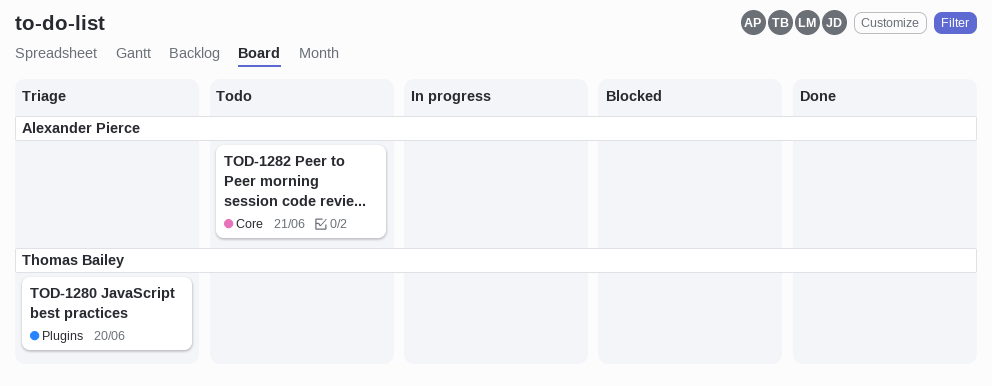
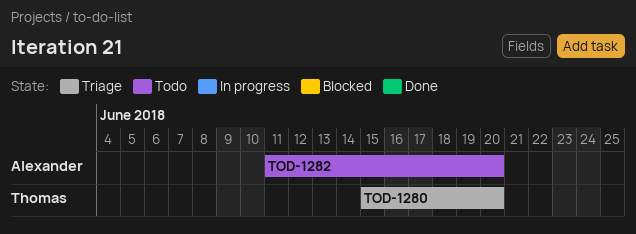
TOD-1282, due: Jun 21 -> Jun 20

